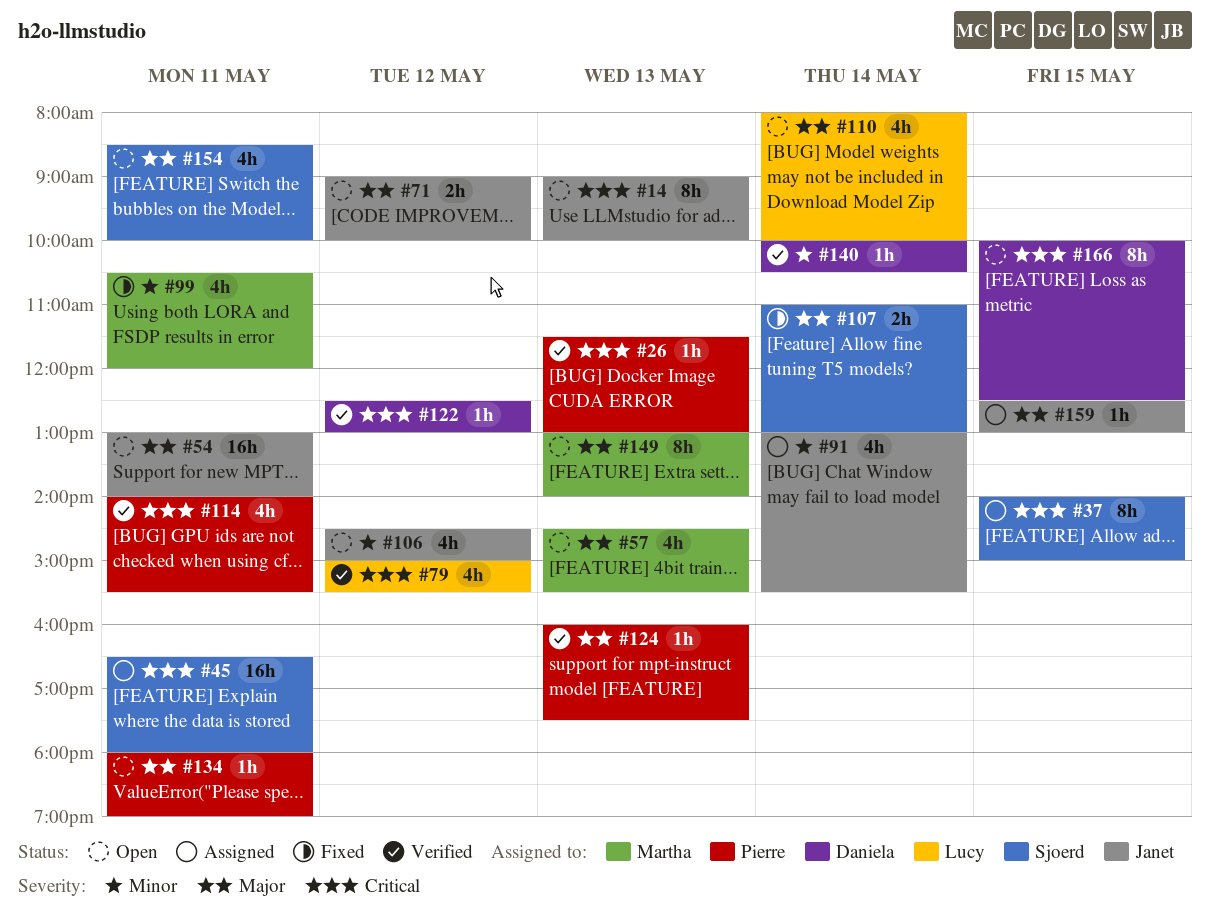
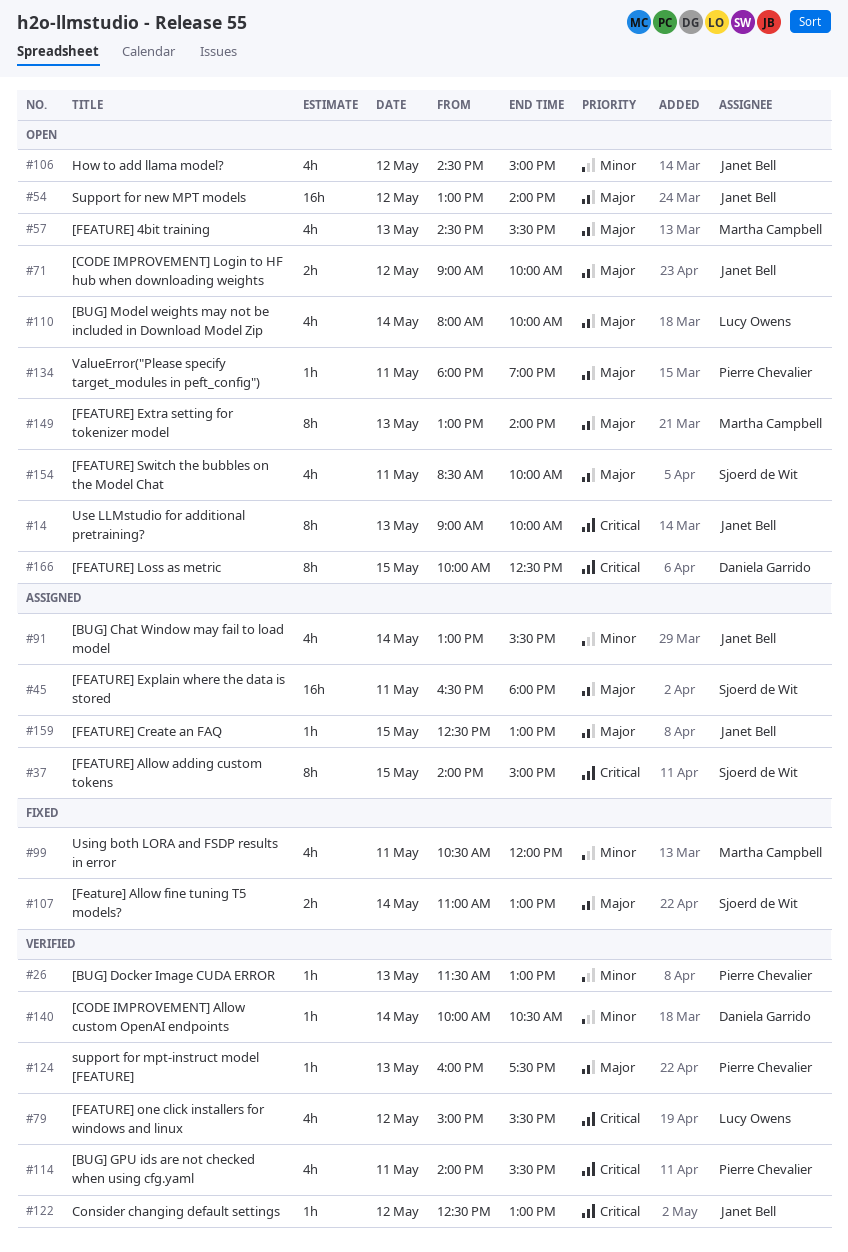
#26, priority: Critical -> Minor
#45, priority: Critical -> Major
#54, day: May 11 -> May 12
#122, owner: Daniela Garrido -> Janet Bell

